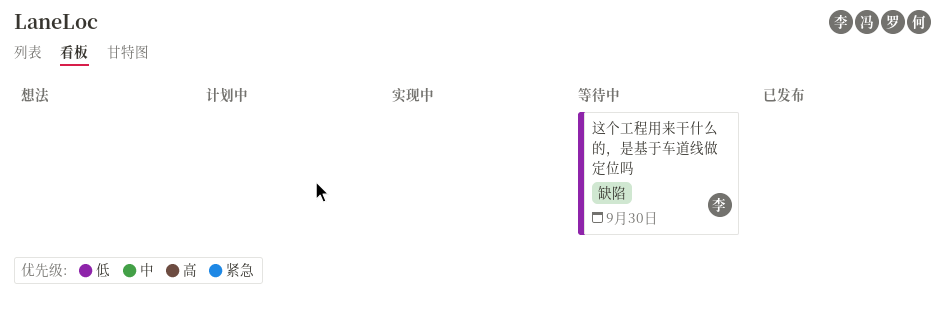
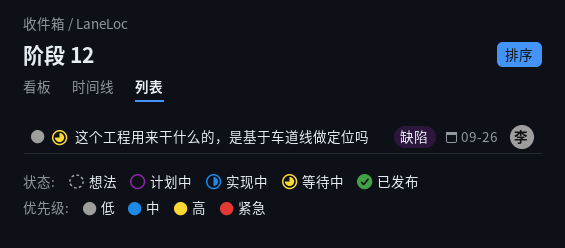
这个工程用来干什么的，是基于车道线做定位吗, due: Sep 30 -> Sep 26

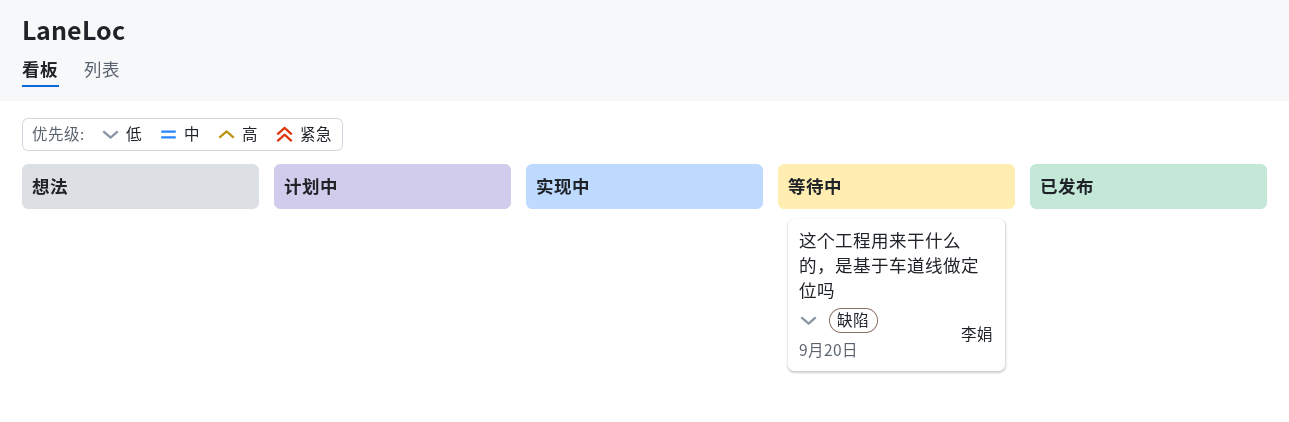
这个工程用来干什么的，是基于车道线做定位吗, due: Sep 26 -> Sep 20

